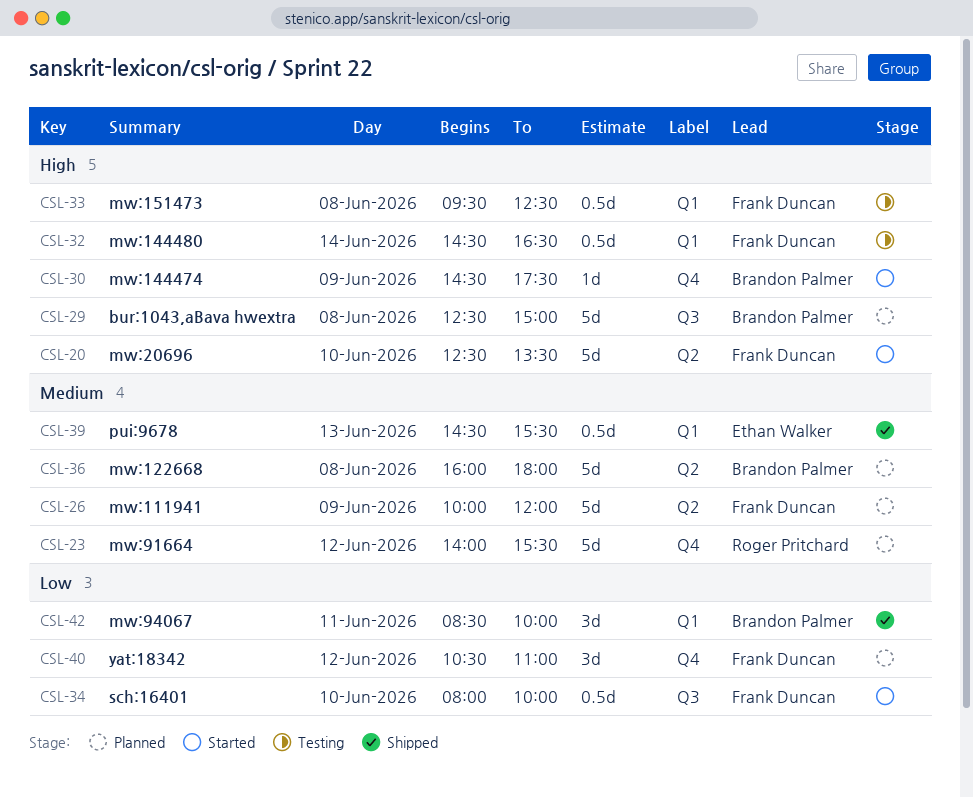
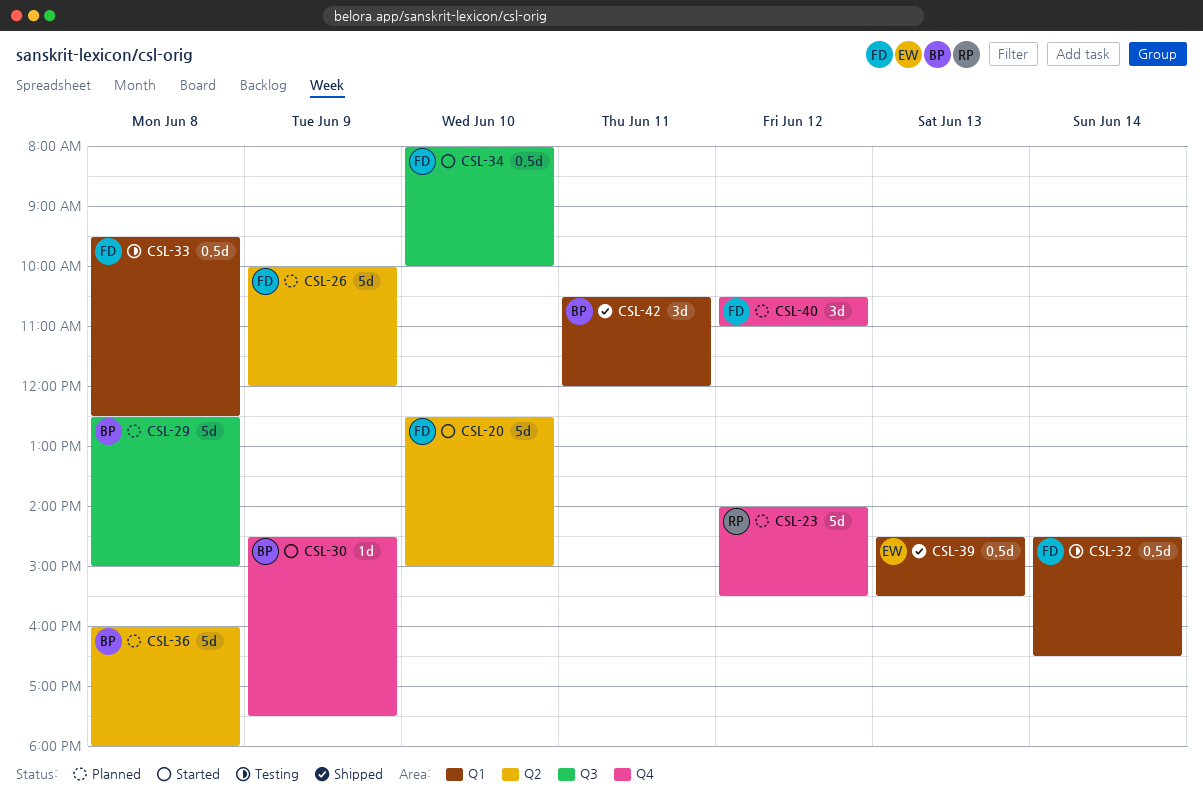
CSL-20, ends: 13:30 -> 15:00
CSL-42, begins: 08:30 -> 10:30
CSL-42, ends: 10:00 -> 12:00

